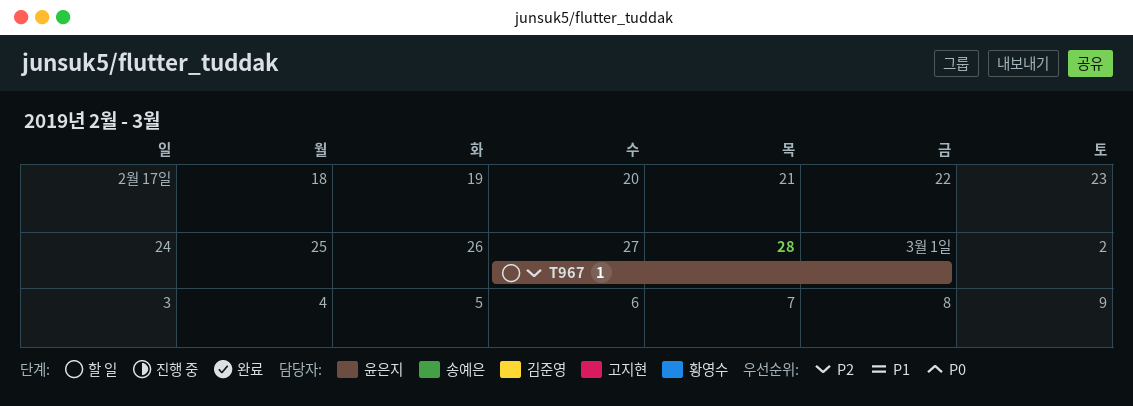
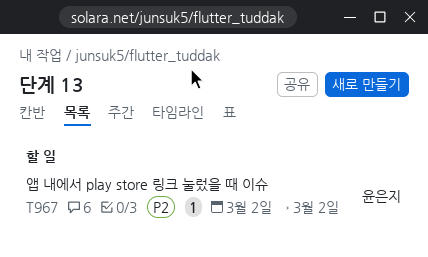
T967, start: Feb 27 -> Mar 2
T967, due: Mar 1 -> Mar 2

